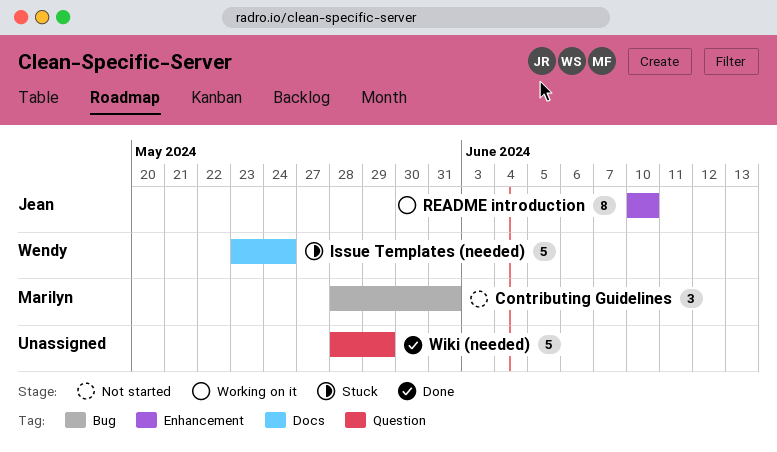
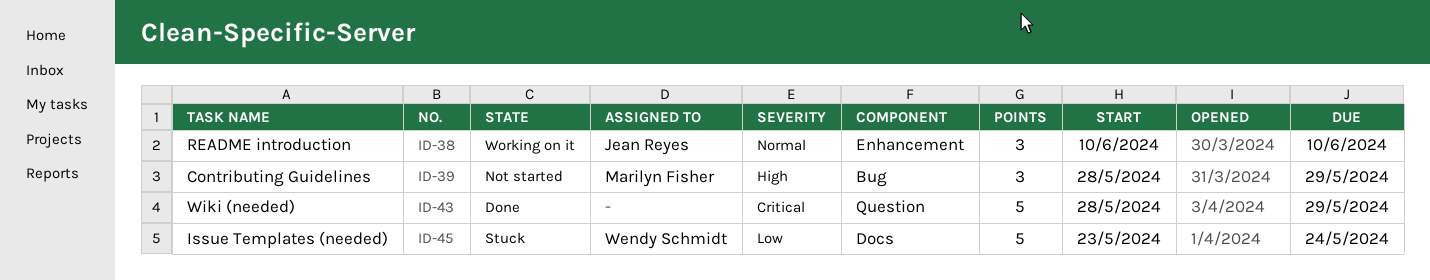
Contributing Guidelines, due: May 31 -> May 29
README introduction, estimate: 8 -> 3

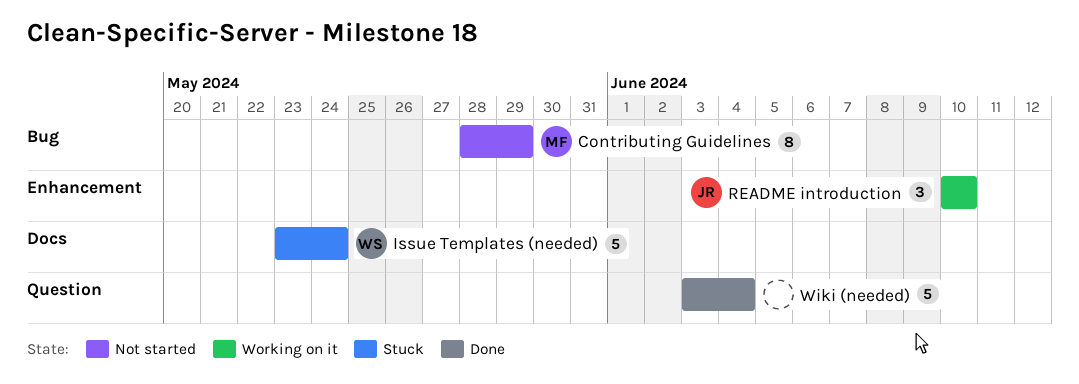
Contributing Guidelines, estimate: 3 -> 8
Wiki (needed), start: May 28 -> Jun 3
Wiki (needed), due: May 29 -> Jun 4

